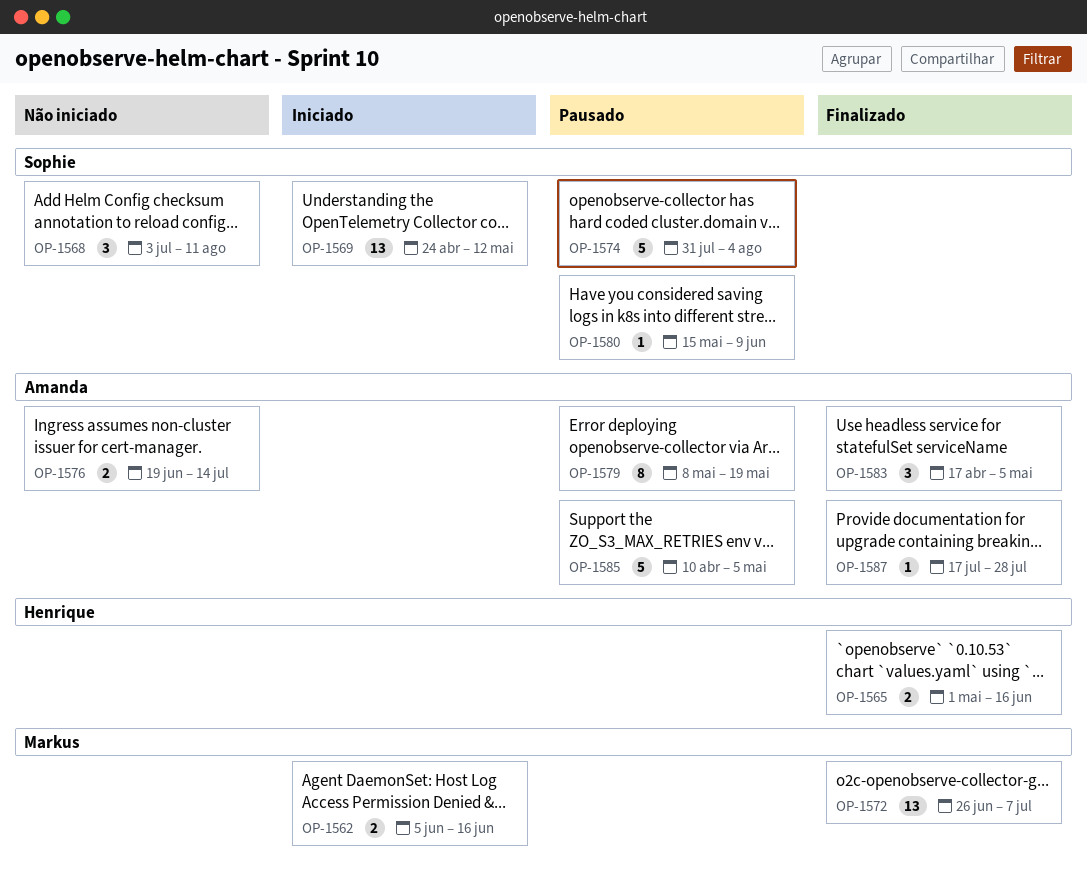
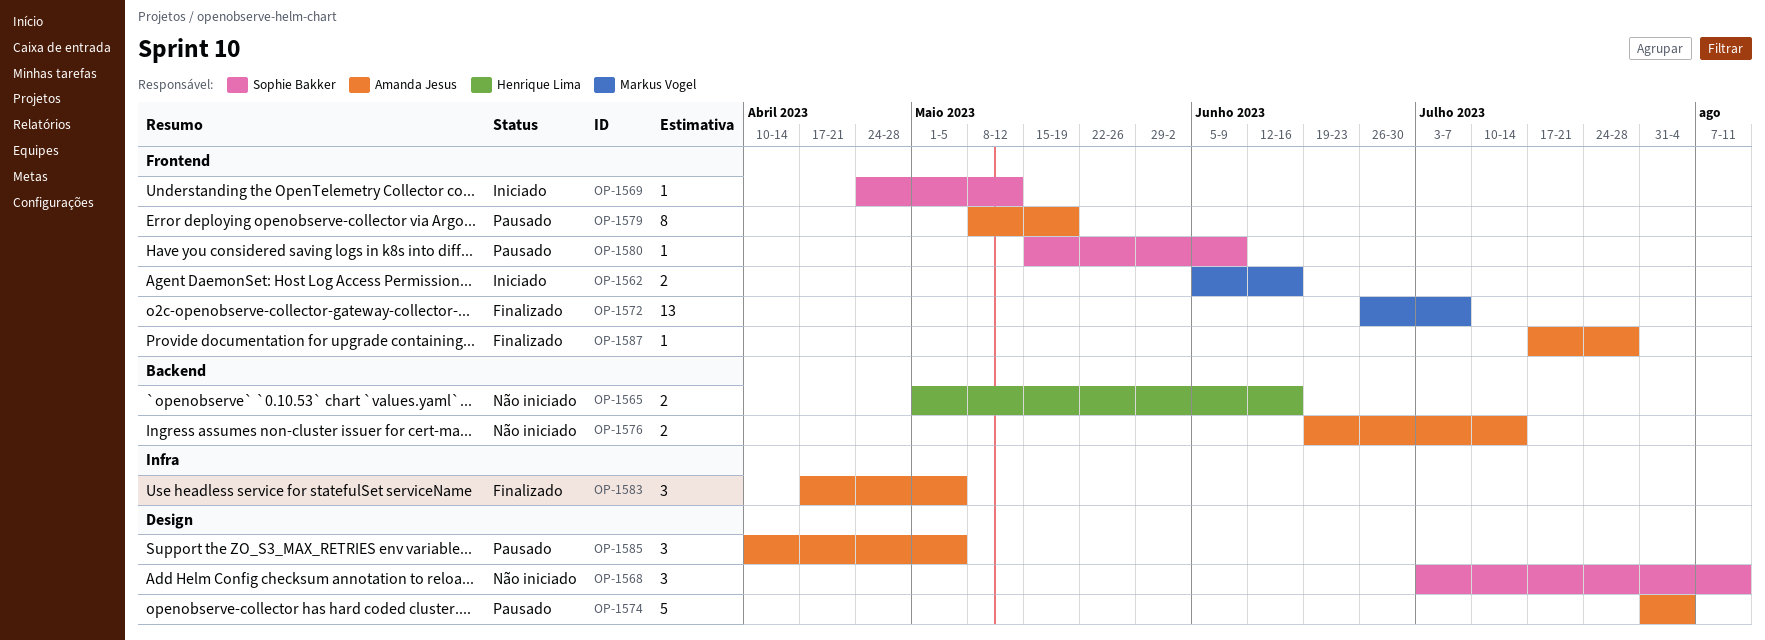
OP-1565, status: Finalizado -> Não iniciado
OP-1569, estimate: 13 -> 1
OP-1574, owner: Sophie Bakker -> Amanda Jesus
OP-1585, estimate: 5 -> 3

